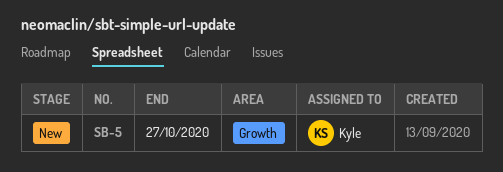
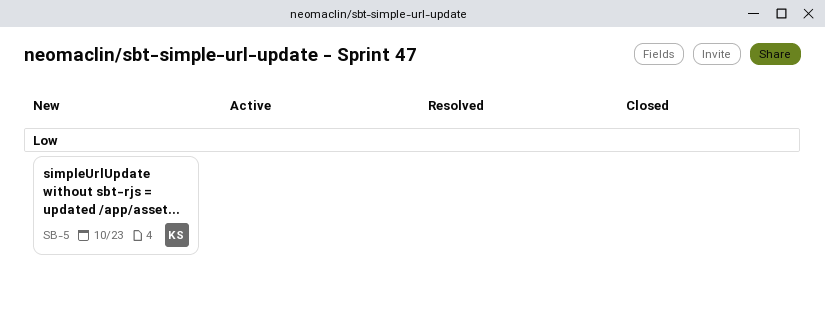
SB-5, due: Oct 27 -> Oct 23

